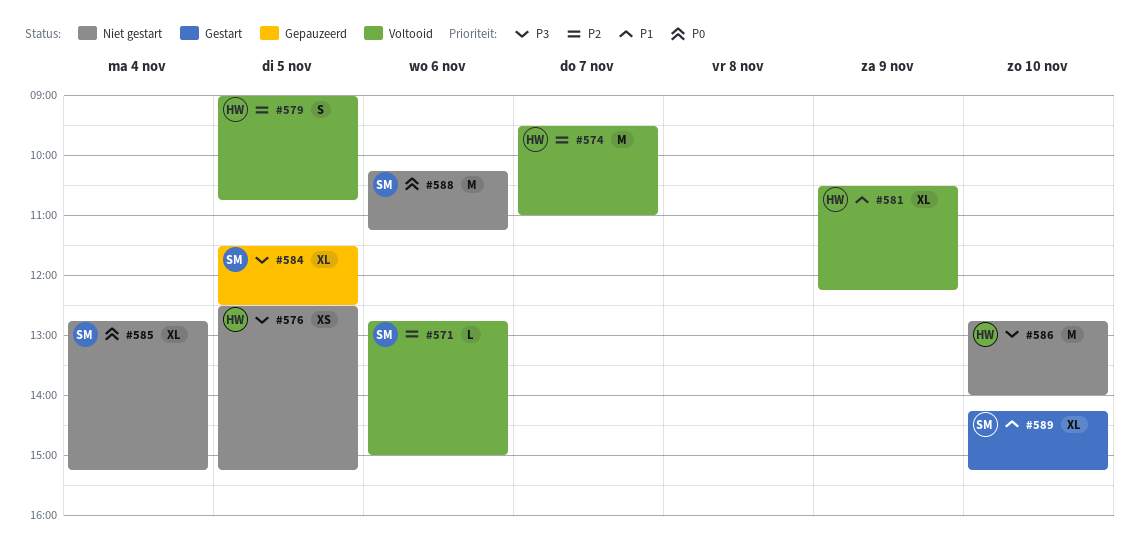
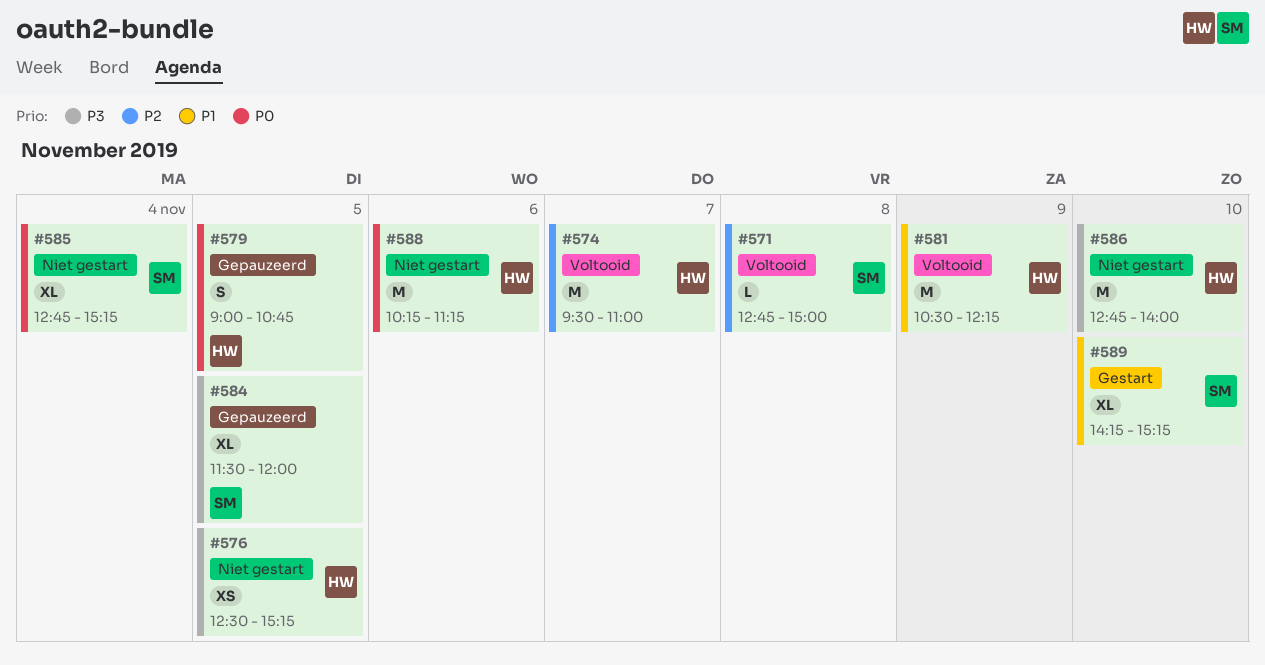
#571, day: Nov 6 -> Nov 8
#579, status: Voltooid -> Gepauzeerd
#579, priority: P2 -> P0
#581, estimate: XL -> M
#584, ends: 12:30 -> 12:00
#588, owner: SM -> HW

